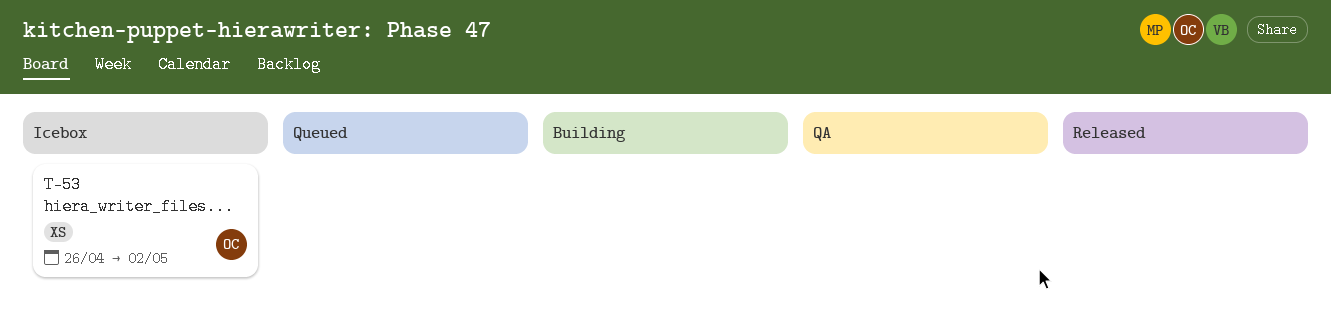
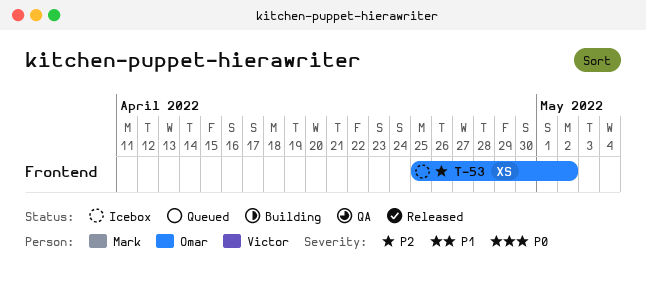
T-53, start: Apr 26 -> Apr 25

